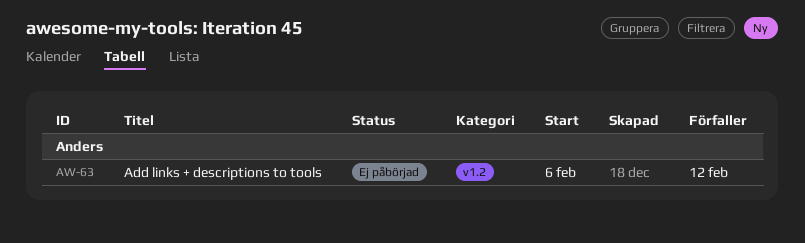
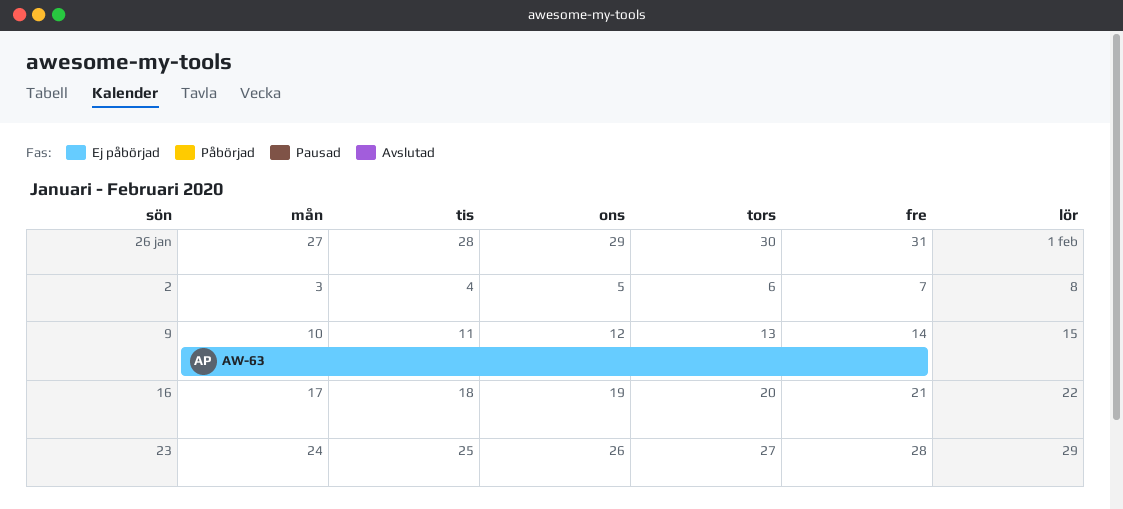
AW-63, start: Feb 6 -> Feb 10
AW-63, due: Feb 12 -> Feb 14

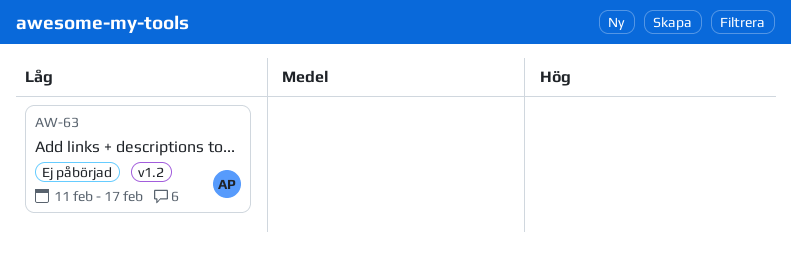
AW-63, start: Feb 10 -> Feb 11
AW-63, due: Feb 14 -> Feb 17

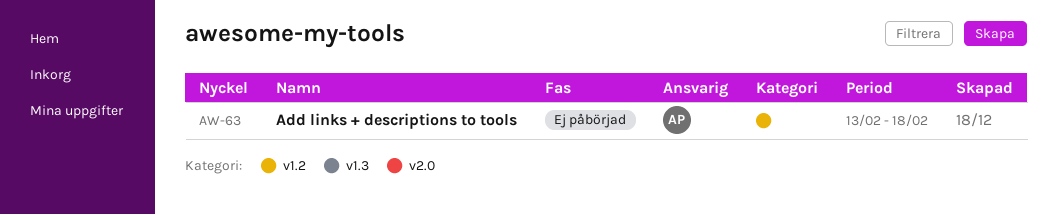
AW-63, start: Feb 11 -> Feb 13
AW-63, due: Feb 17 -> Feb 18

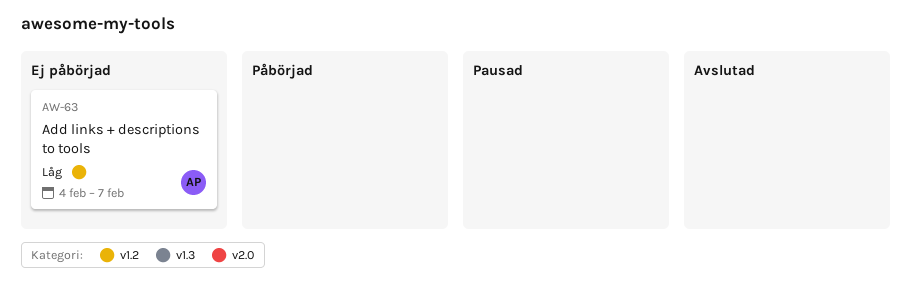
AW-63, start: Feb 13 -> Feb 4
AW-63, due: Feb 18 -> Feb 7

